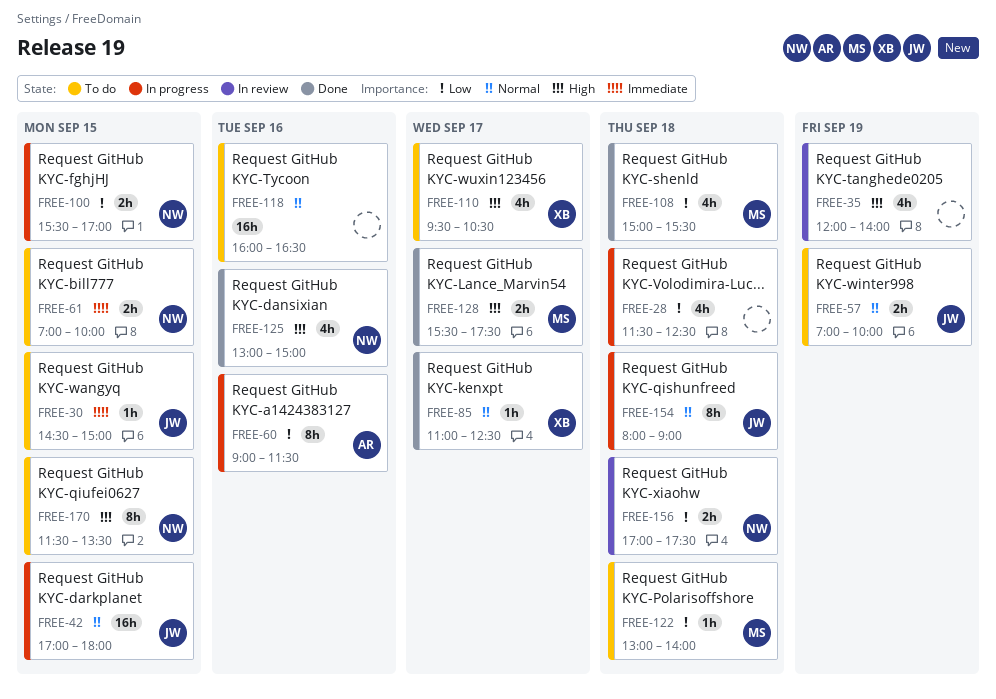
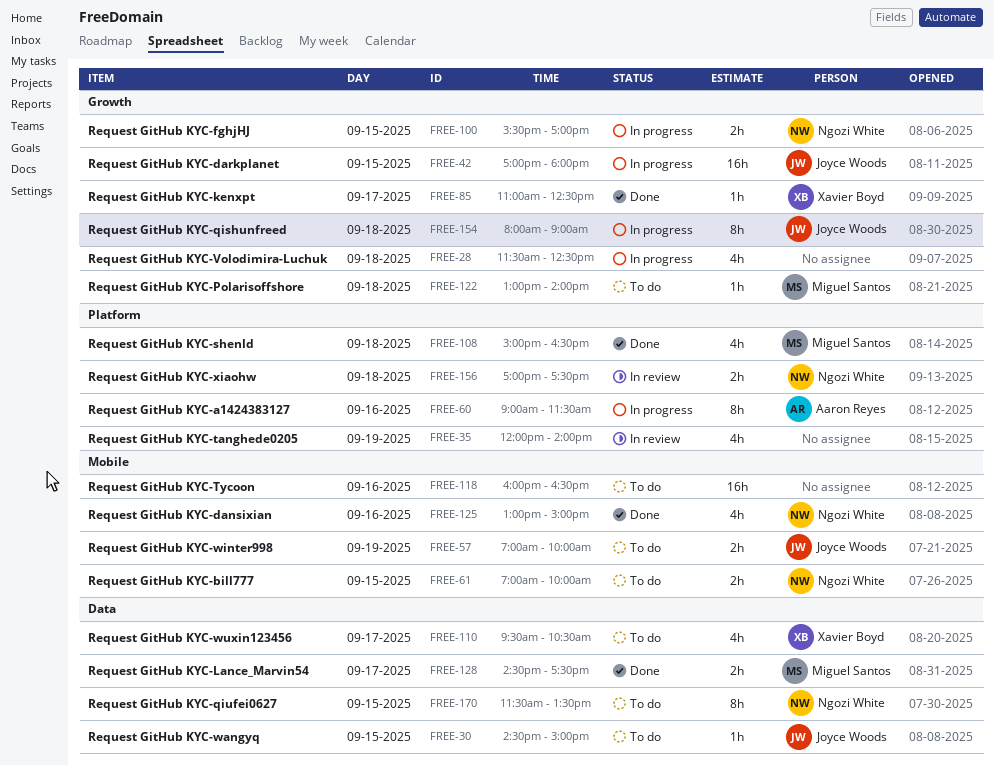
FREE-108, ends: 15:30 -> 16:30
FREE-128, begins: 15:30 -> 14:30

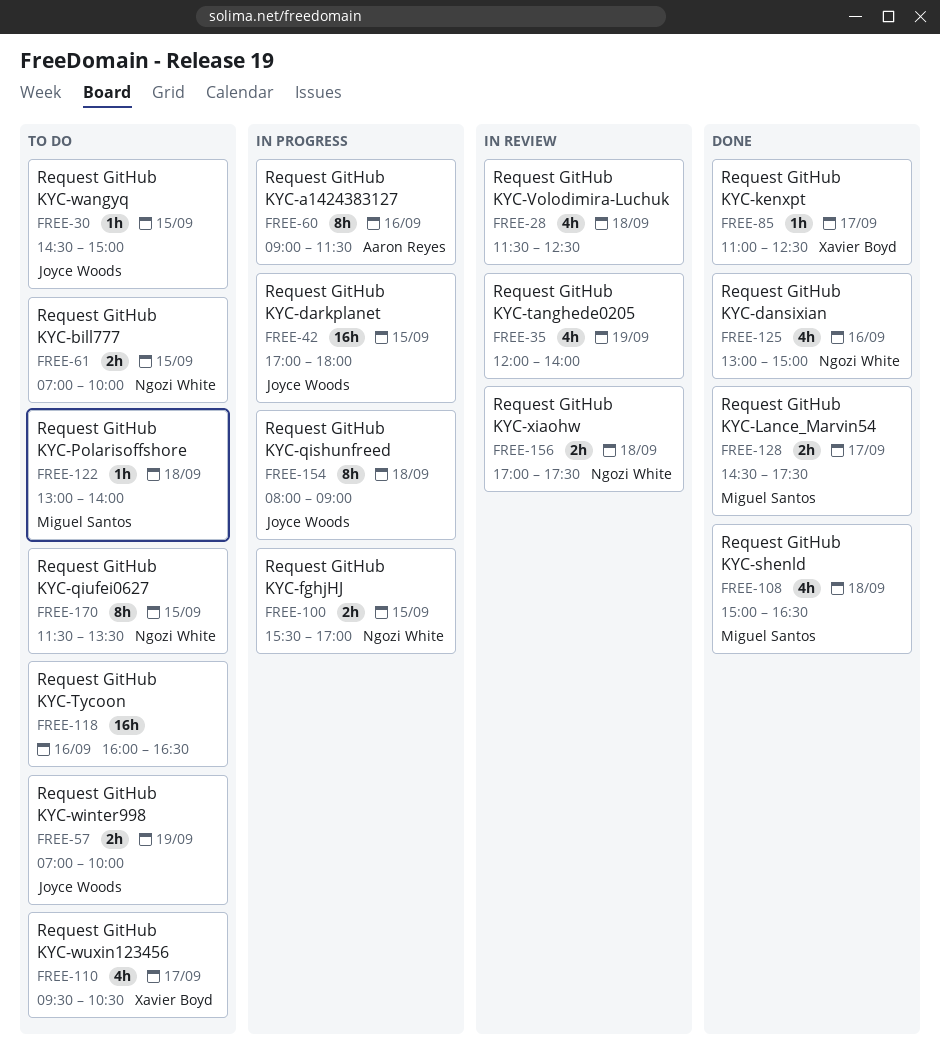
FREE-28, status: In progress -> In review

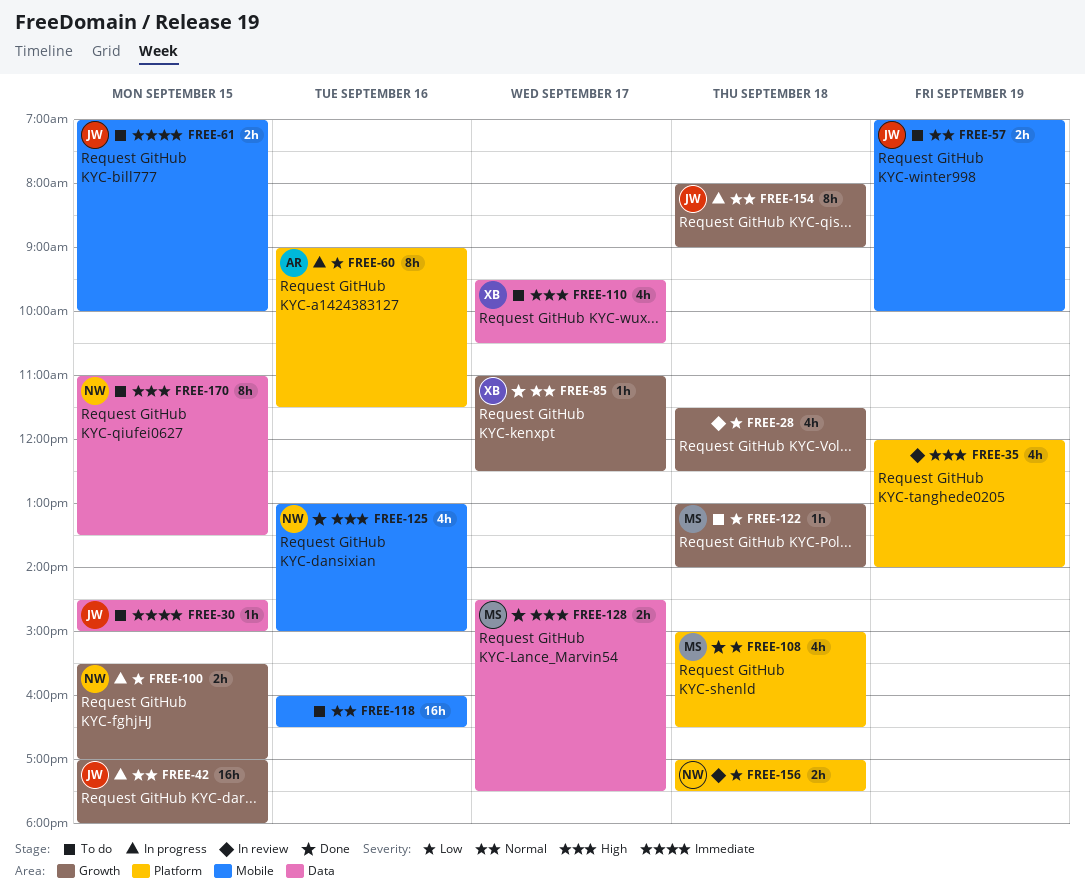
FREE-61, owner: Ngozi White -> Joyce Woods
FREE-170, begins: 11:30 -> 11:00

